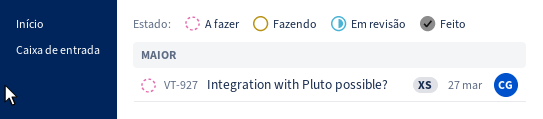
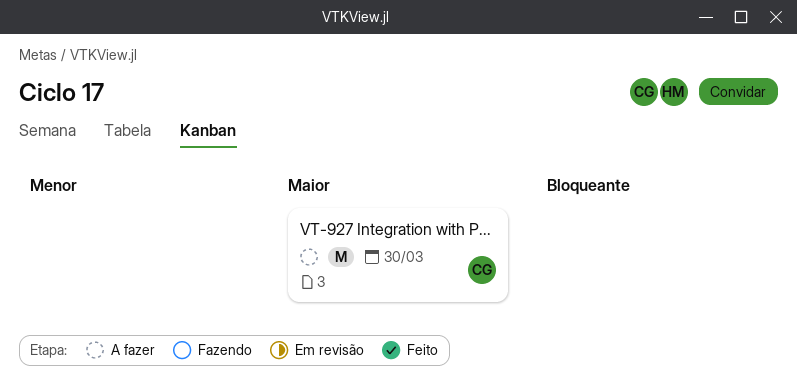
VT-927, estimate: XS -> M
VT-927, due: Mar 27 -> Mar 30

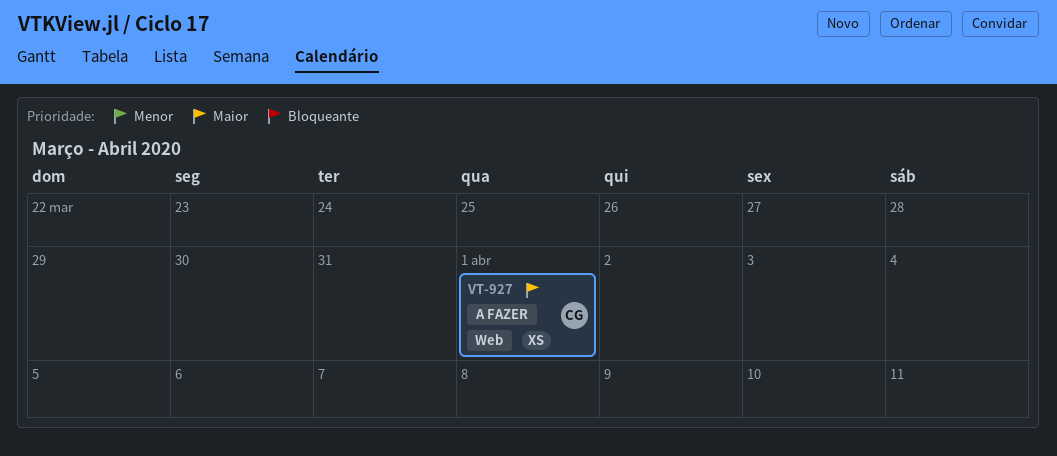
VT-927, estimate: M -> XS
VT-927, due: Mar 30 -> Apr 1

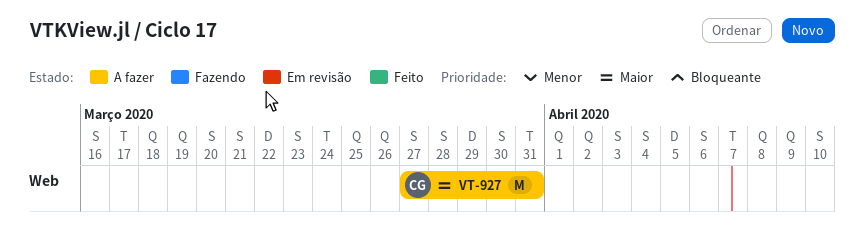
VT-927, estimate: XS -> M
VT-927, due: Apr 1 -> Mar 31

